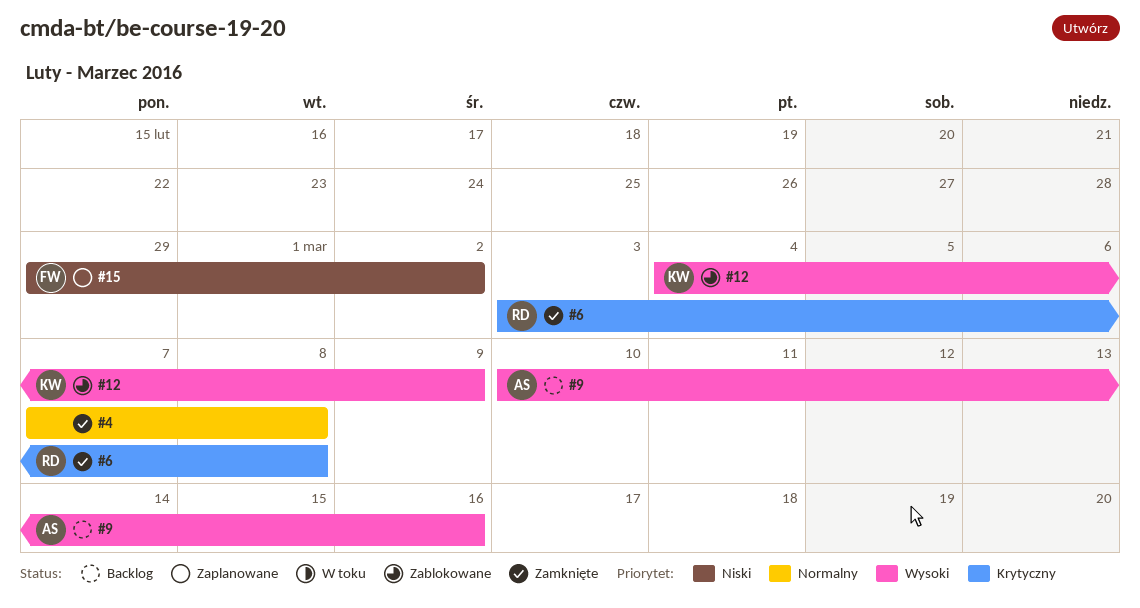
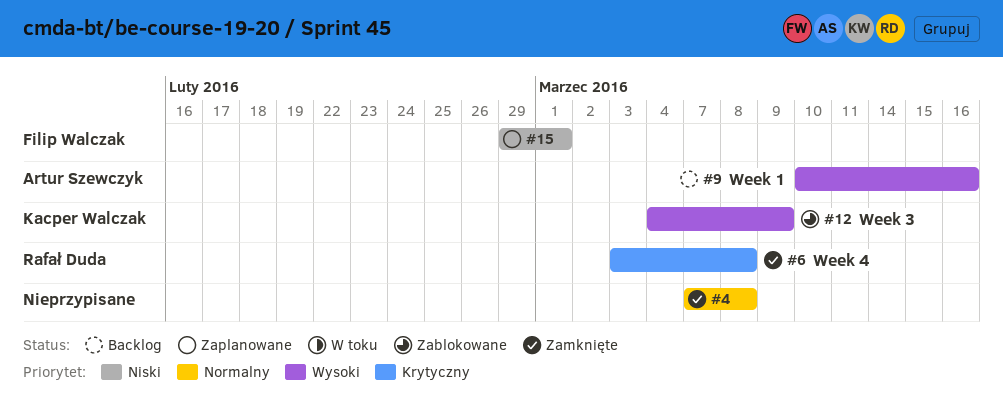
#15, due: Mar 2 -> Mar 1

